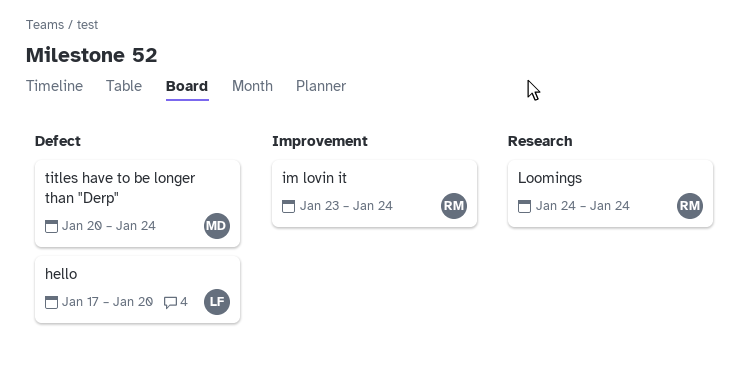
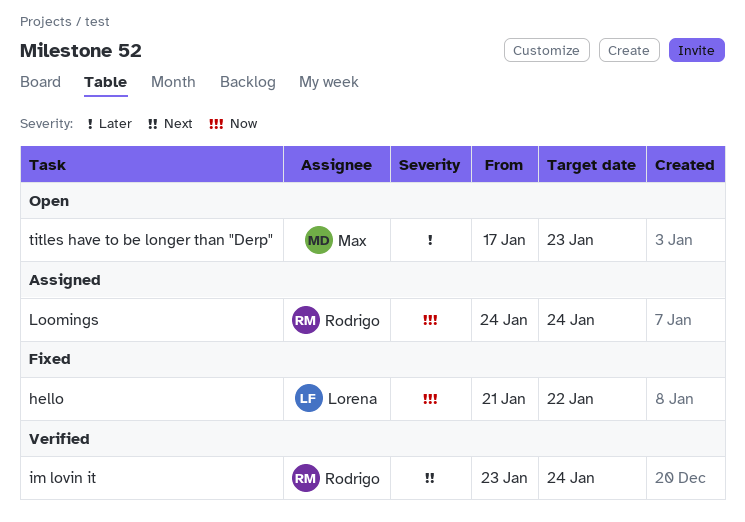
hello, start: Jan 17 -> Jan 21
hello, due: Jan 20 -> Jan 22
titles have to be longer than "Derp", start: Jan 20 -> Jan 17
titles have to be longer than "Derp", due: Jan 24 -> Jan 23

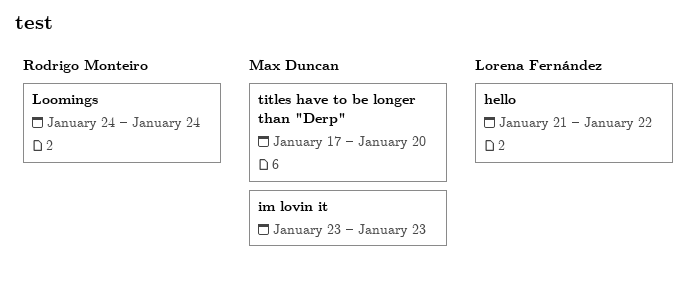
im lovin it, owner: Rodrigo Monteiro -> Max Duncan
im lovin it, due: Jan 24 -> Jan 23
titles have to be longer than "Derp", due: Jan 23 -> Jan 20

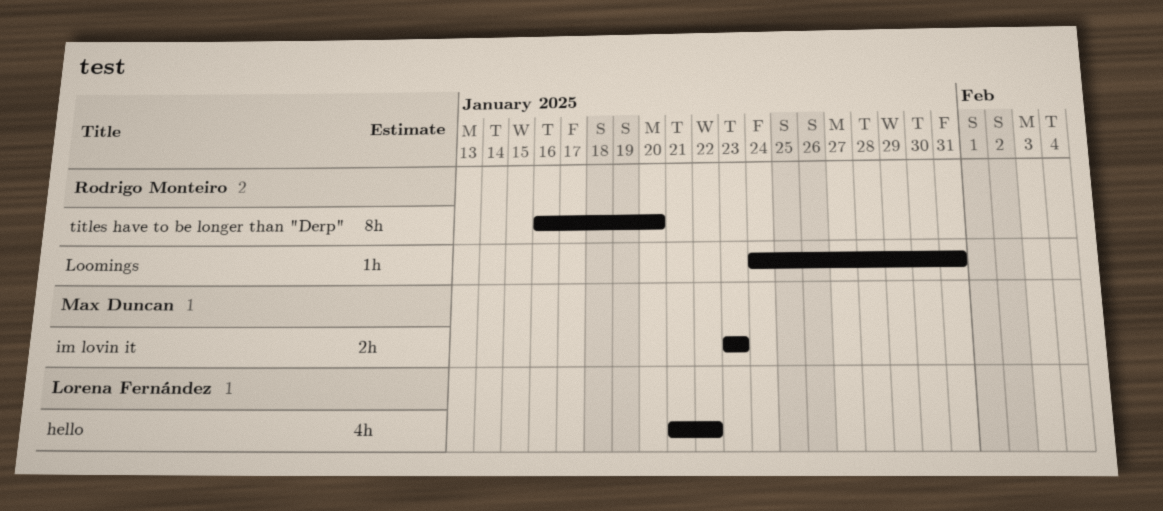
Loomings, due: Jan 24 -> Jan 31
titles have to be longer than "Derp", owner: Max Duncan -> Rodrigo Monteiro
titles have to be longer than "Derp", start: Jan 17 -> Jan 16

